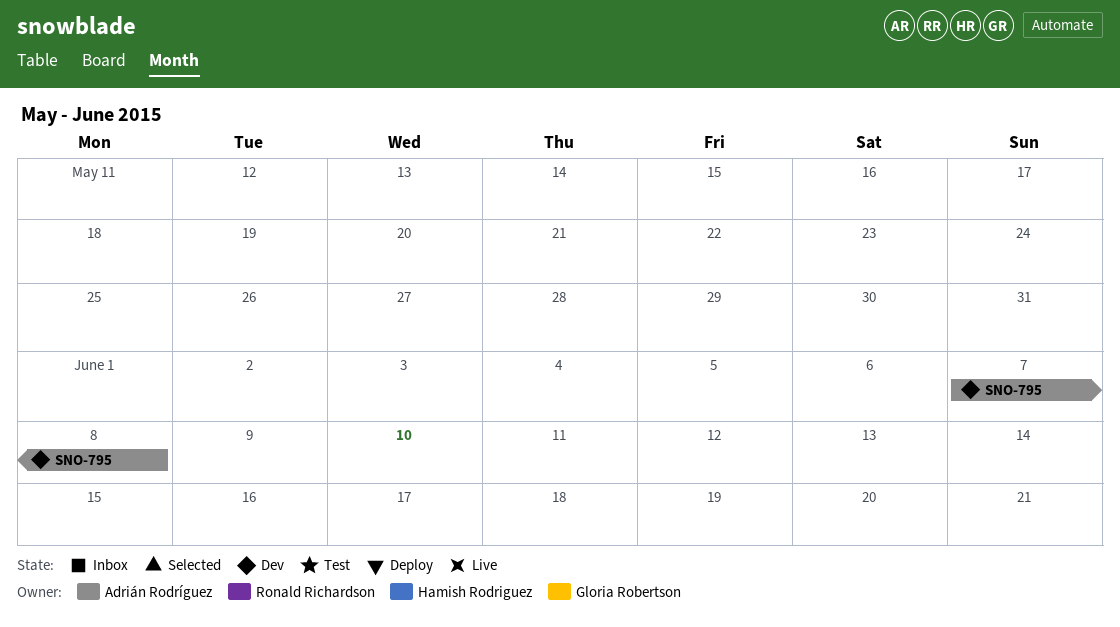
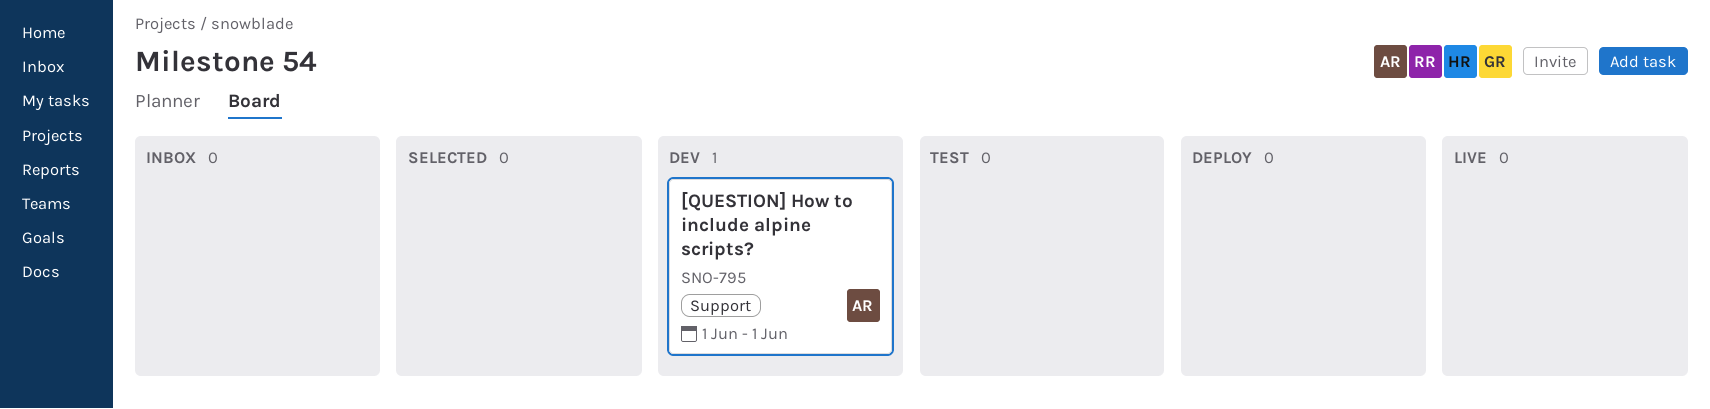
SNO-795, start: Jun 7 -> Jun 1
SNO-795, due: Jun 8 -> Jun 1

